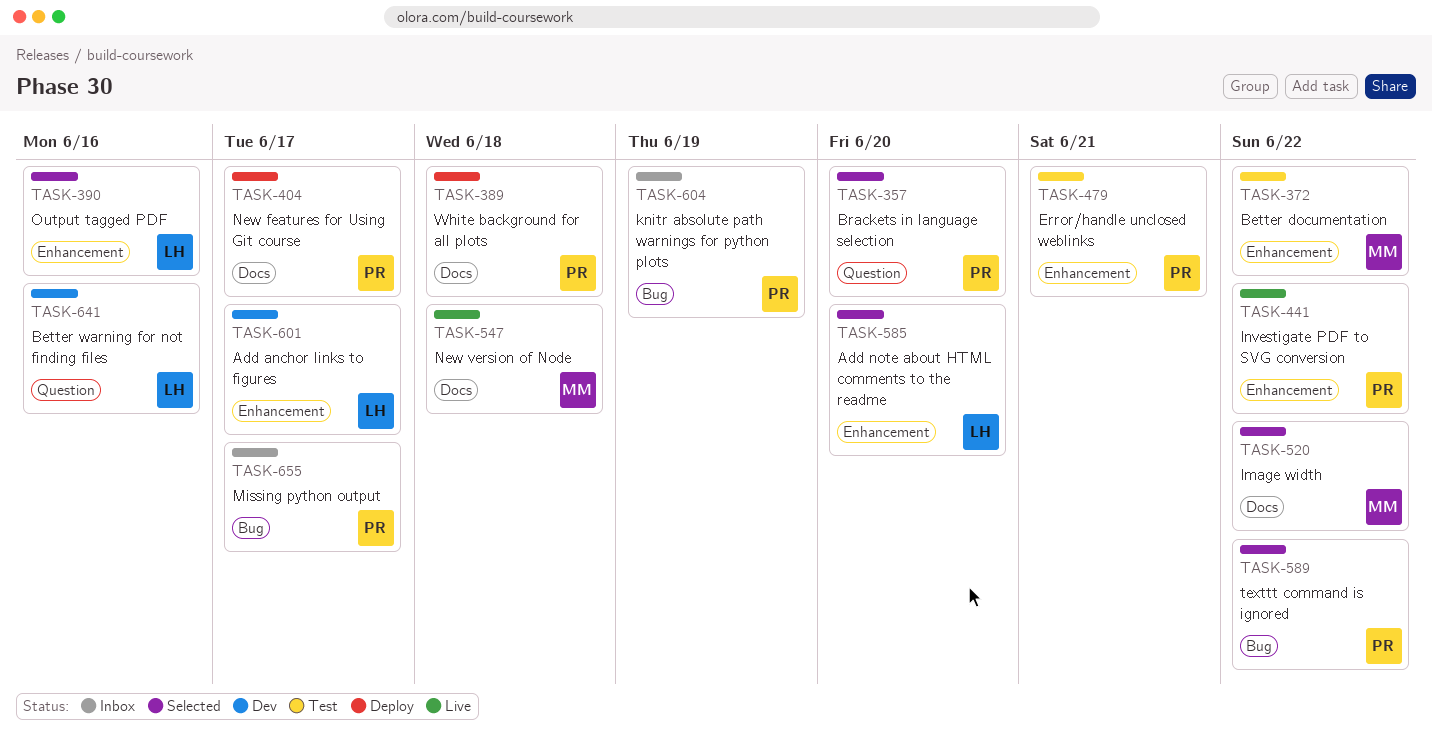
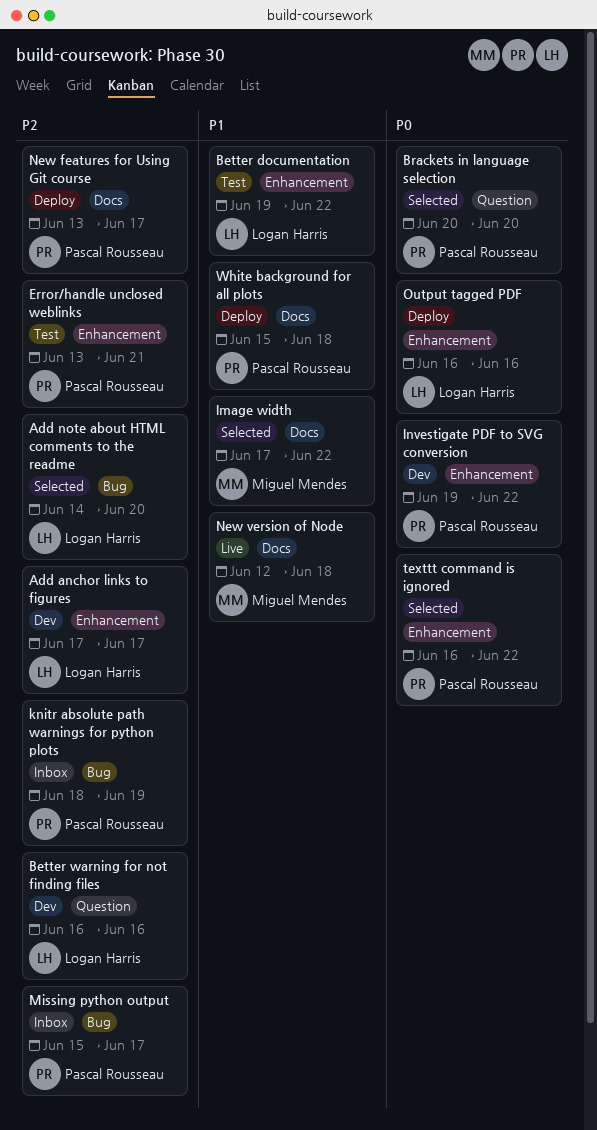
Add note about HTML comments to the readme, label: Enhancement -> Bug
Better documentation, owner: Miguel Mendes -> Logan Harris
Investigate PDF to SVG conversion, status: Live -> Dev
Output tagged PDF, status: Selected -> Deploy
texttt command is ignored, label: Bug -> Enhancement

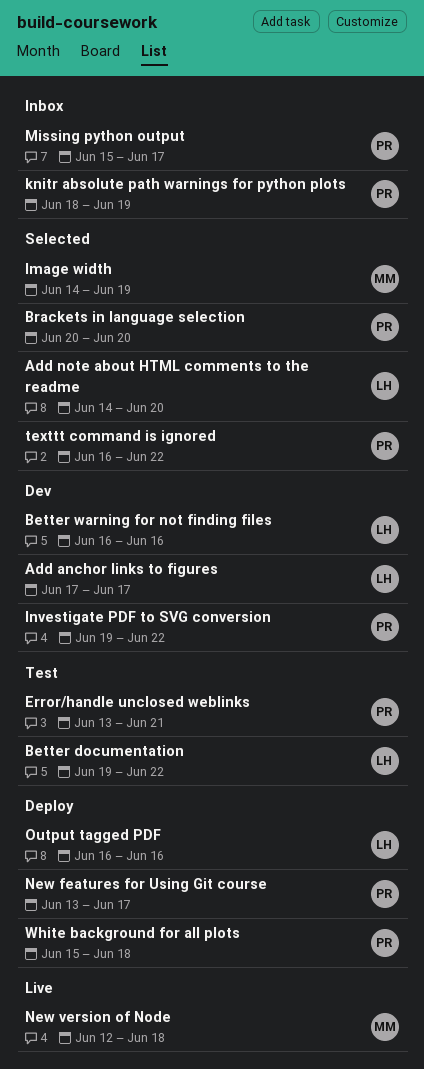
Image width, start: Jun 17 -> Jun 14
Image width, due: Jun 22 -> Jun 19

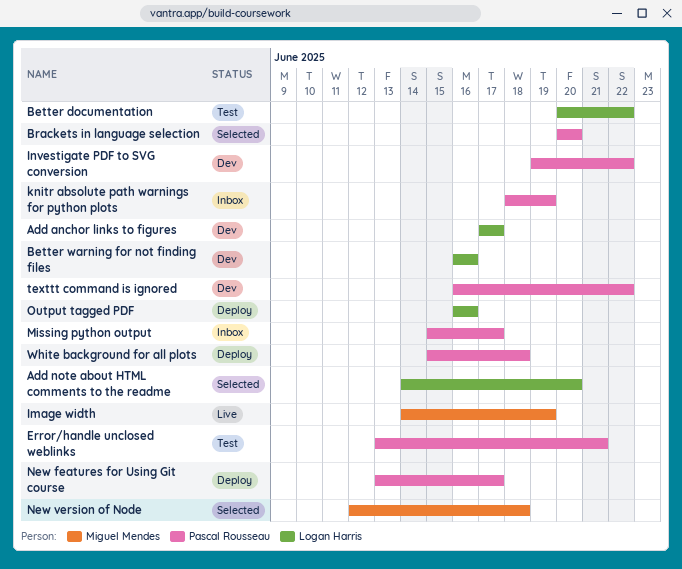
Better documentation, start: Jun 19 -> Jun 20
Image width, status: Selected -> Live
New version of Node, status: Live -> Selected
texttt command is ignored, status: Selected -> Dev

